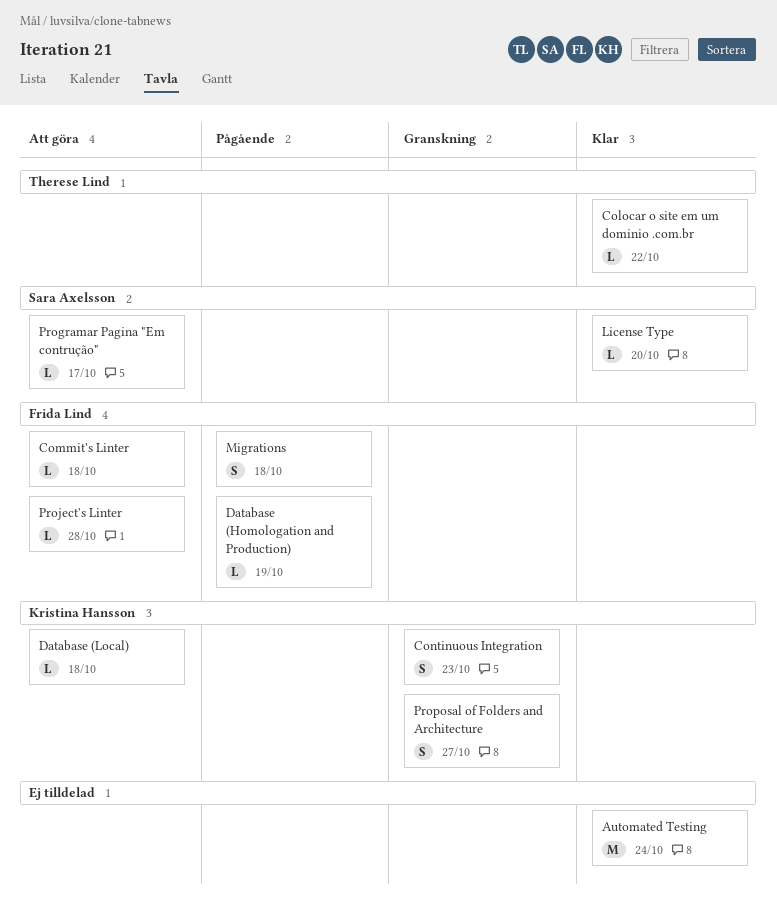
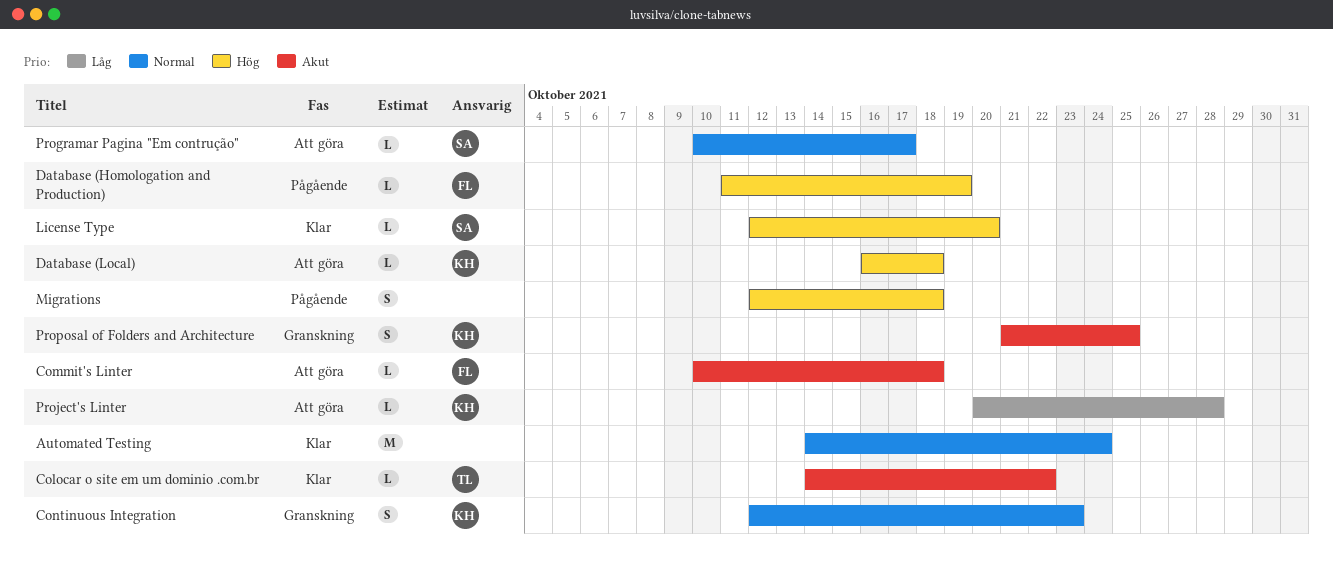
Migrations, owner: Frida Lind -> none
Project's Linter, owner: Frida Lind -> Kristina Hansson
Proposal of Folders and Architecture, due: Oct 27 -> Oct 25

